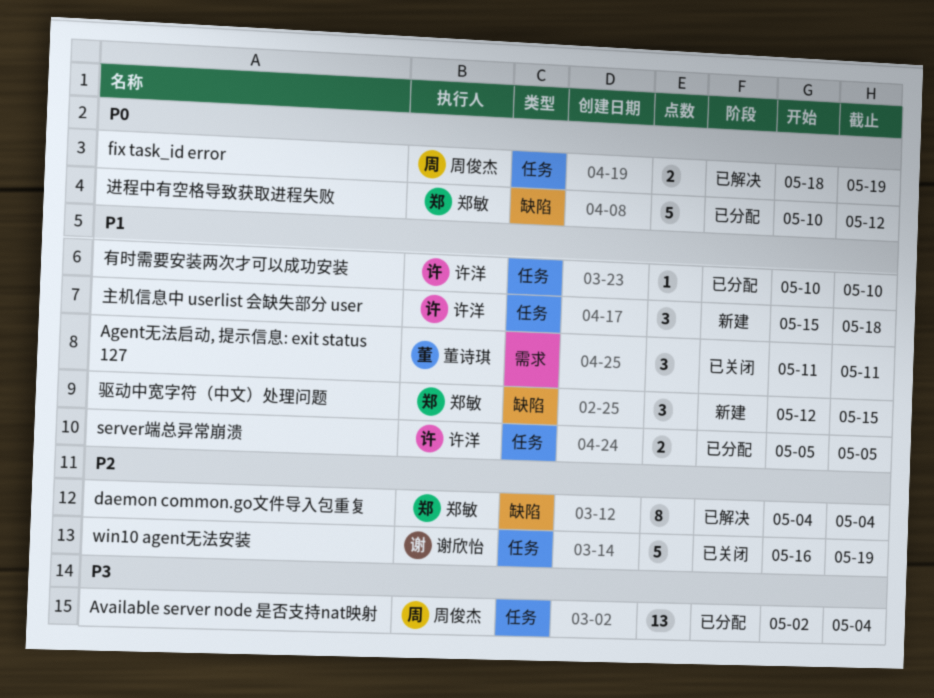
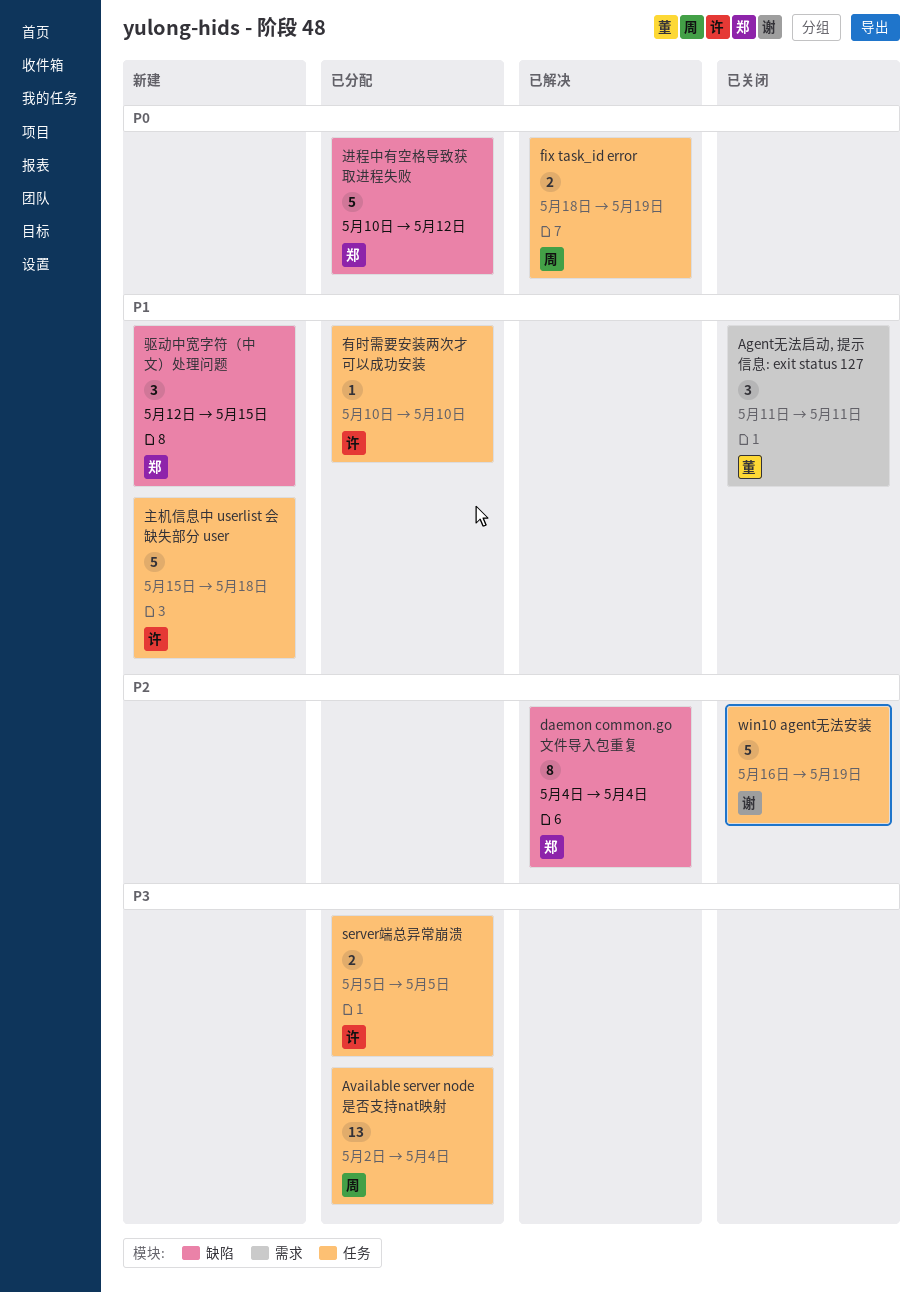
server端总异常崩溃, priority: P1 -> P3
主机信息中 userlist 会缺失部分 user, estimate: 3 -> 5

